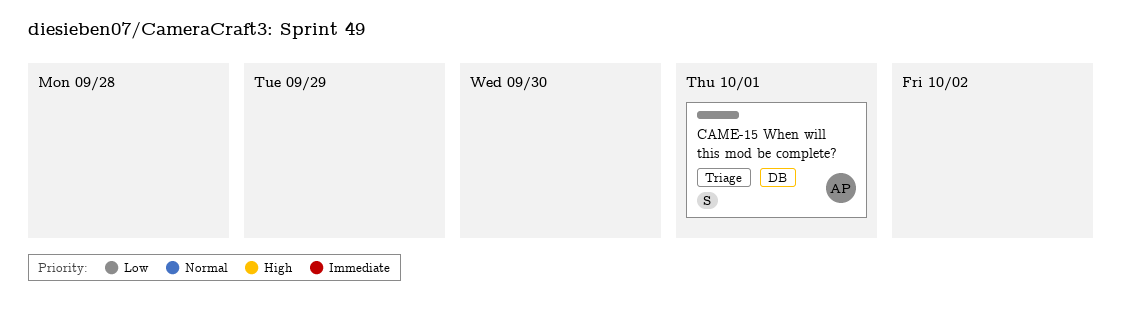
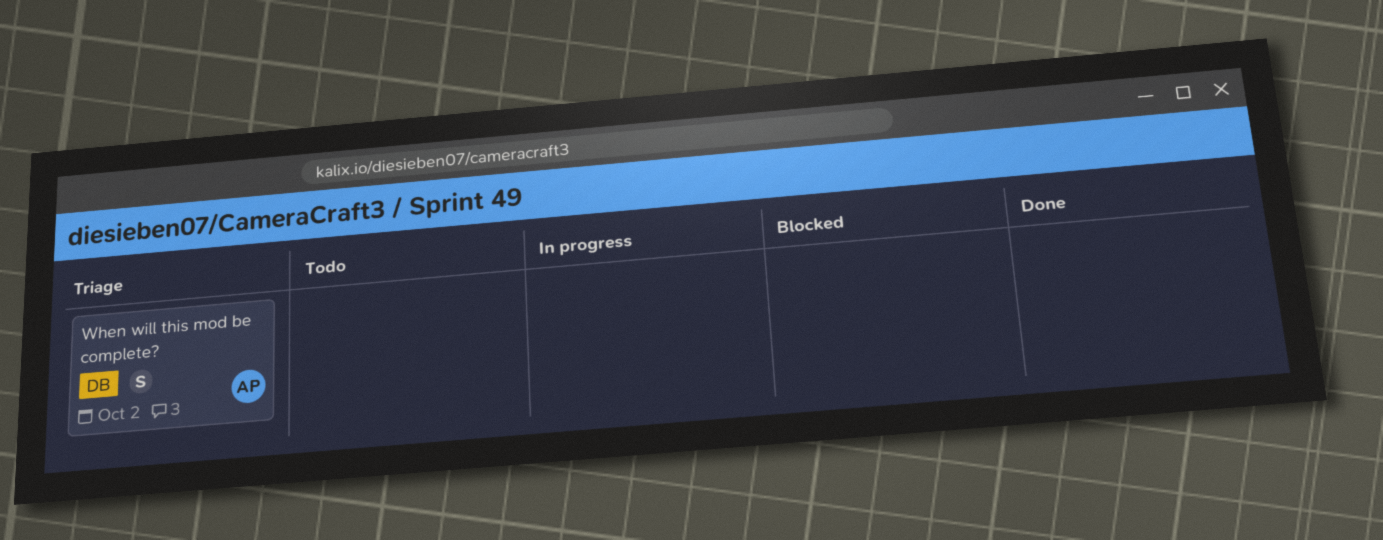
When will this mod be complete?, due: Oct 1 -> Oct 2

